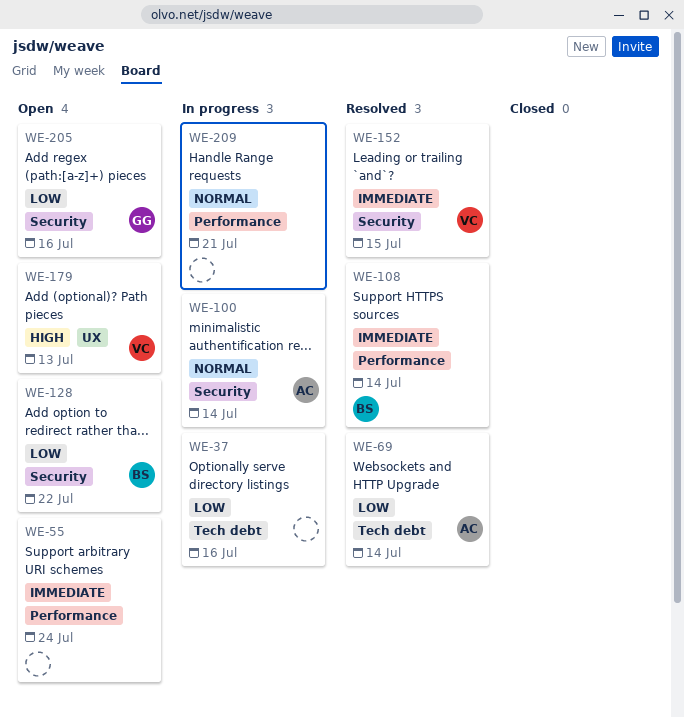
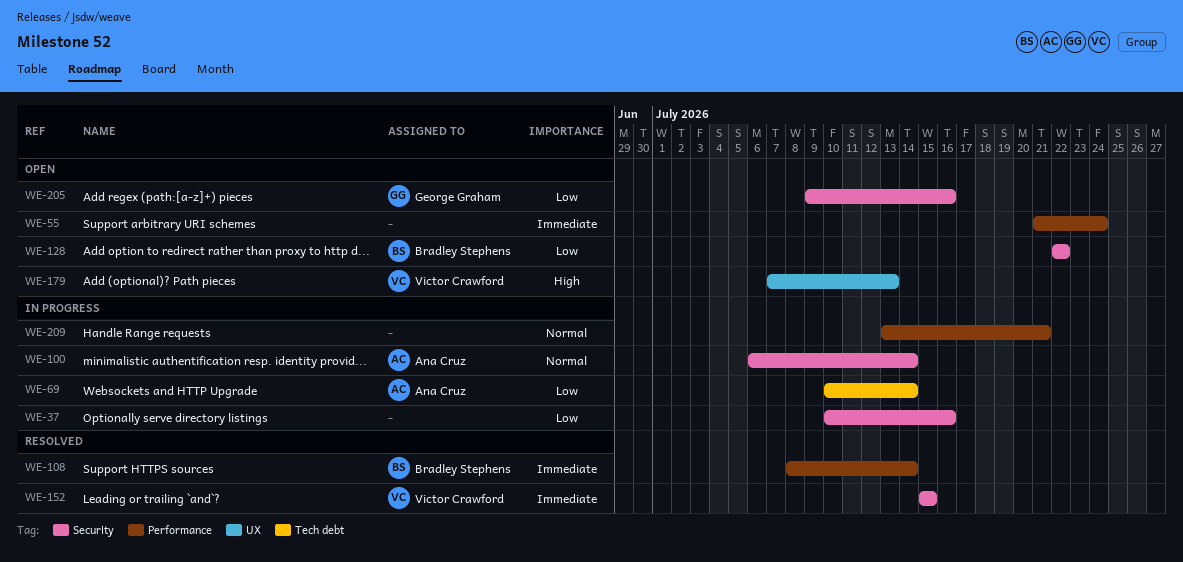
WE-37, label: Tech debt -> Security
WE-69, status: Resolved -> In progress

